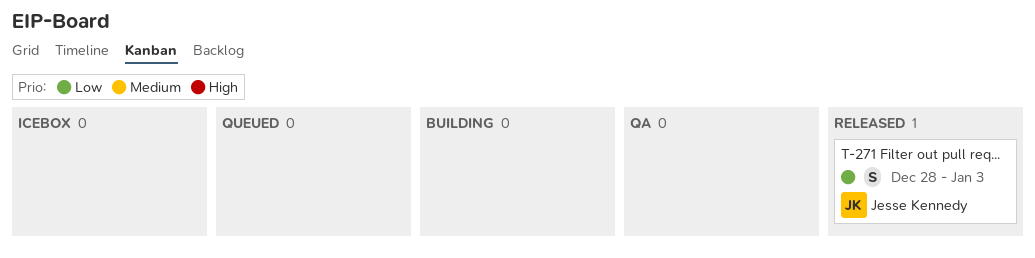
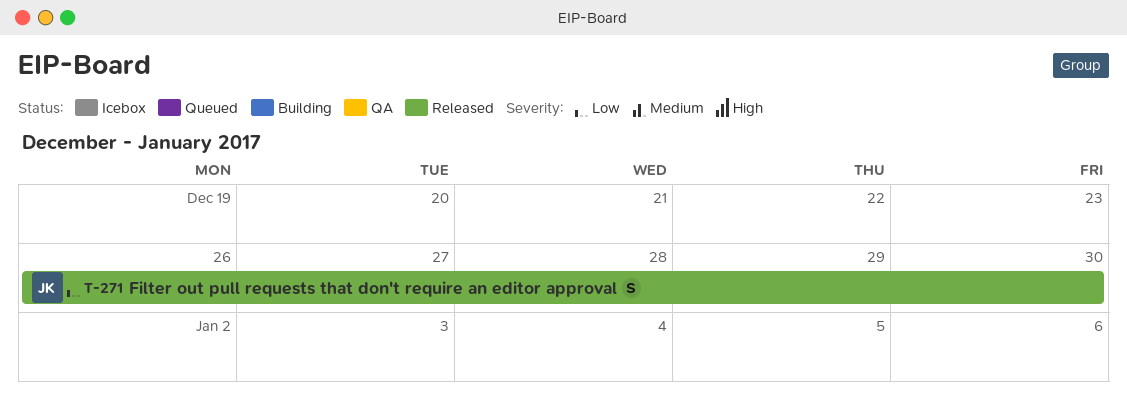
T-271, start: Dec 28 -> Dec 26
T-271, due: Jan 3 -> Dec 30

